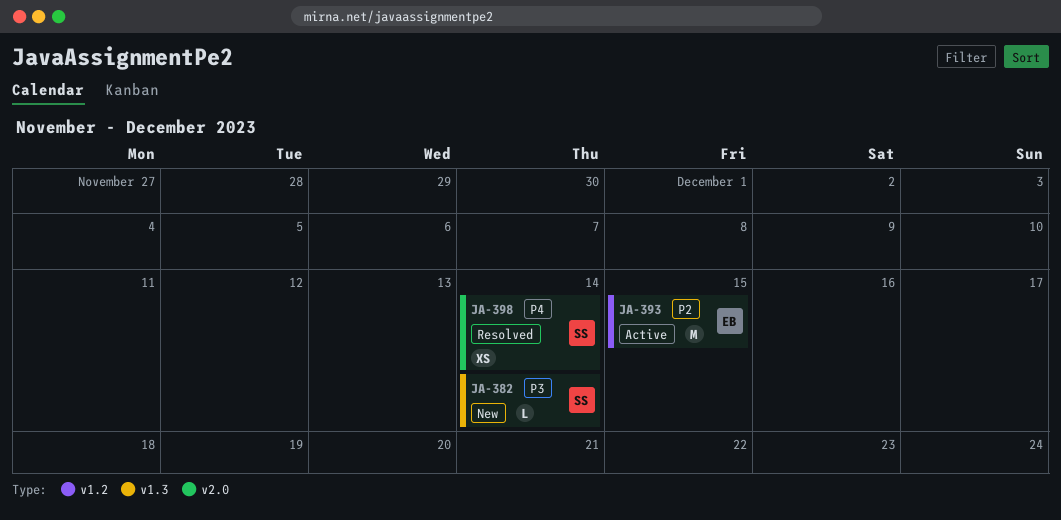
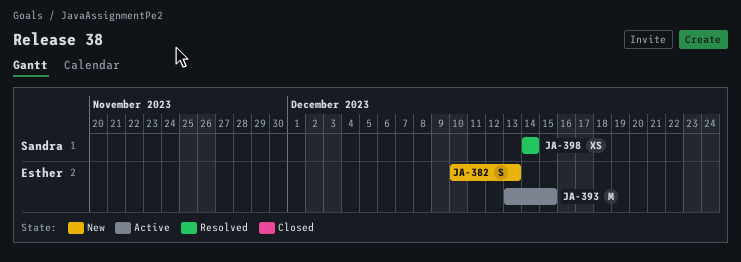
JA-382, owner: Sandra -> Esther
JA-382, estimate: L -> S
JA-382, due: Dec 14 -> Dec 13

